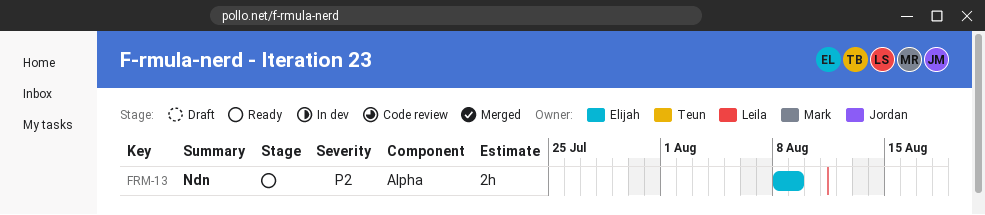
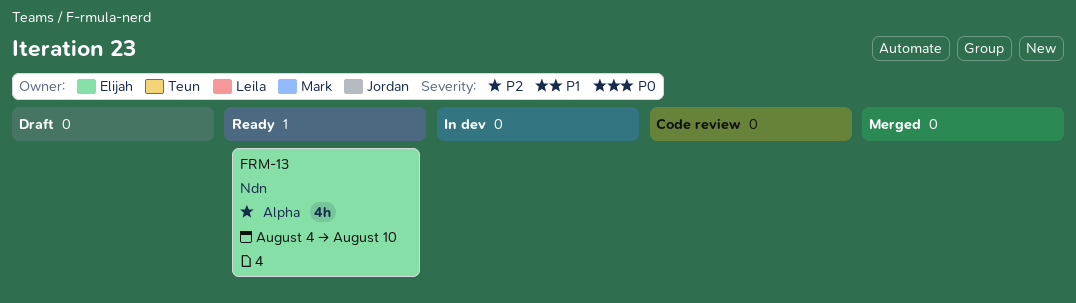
FRM-13, estimate: 2h -> 4h
FRM-13, start: Aug 8 -> Aug 4
FRM-13, due: Aug 9 -> Aug 10

